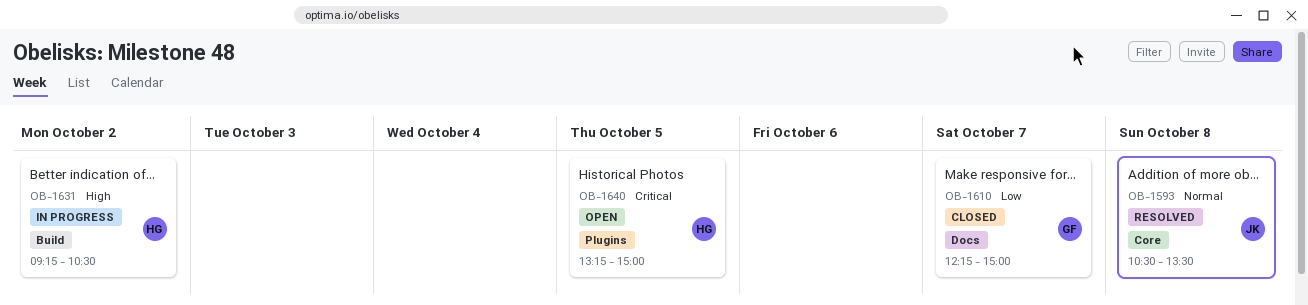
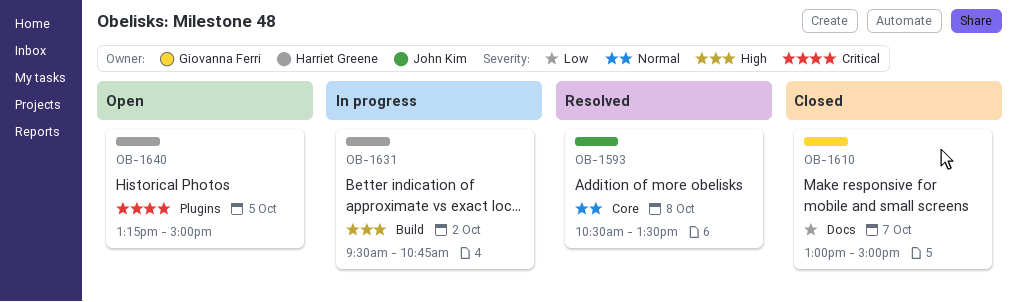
OB-1610, begins: 12:15 -> 13:00
OB-1631, begins: 09:15 -> 09:30
OB-1631, ends: 10:30 -> 10:45

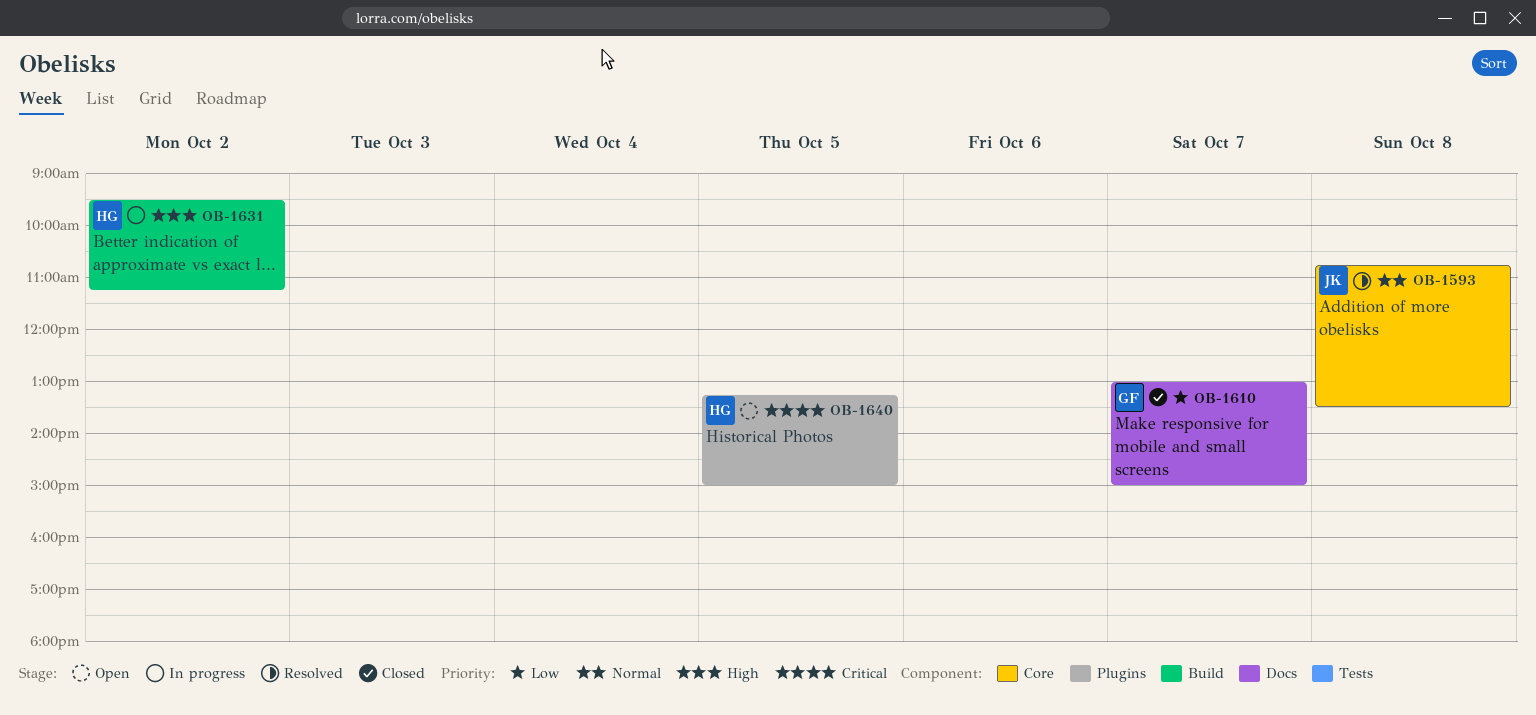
OB-1593, begins: 10:30 -> 10:45
OB-1631, ends: 10:45 -> 11:15

